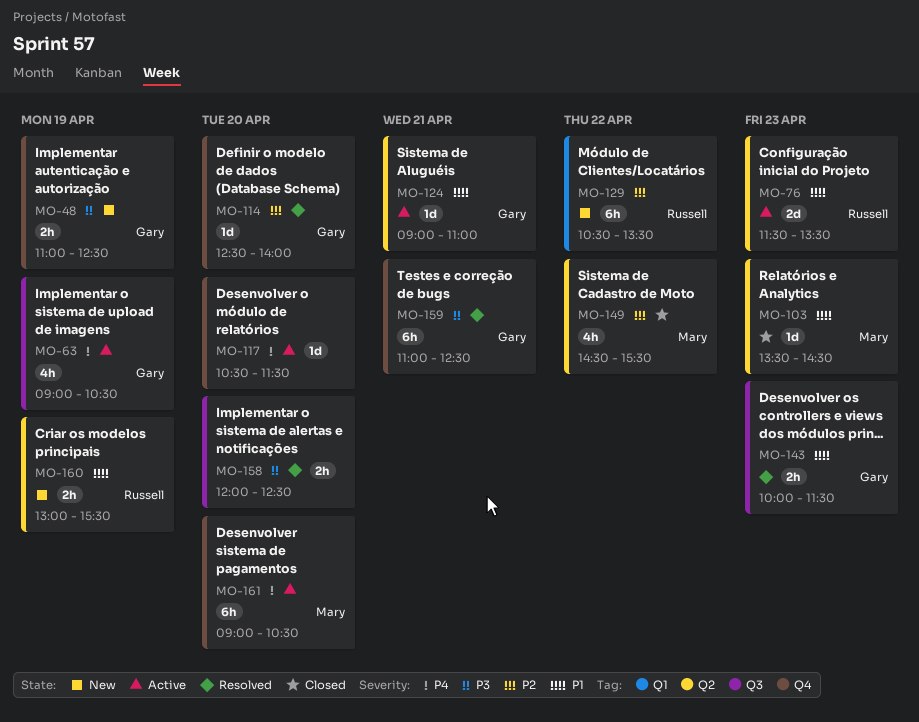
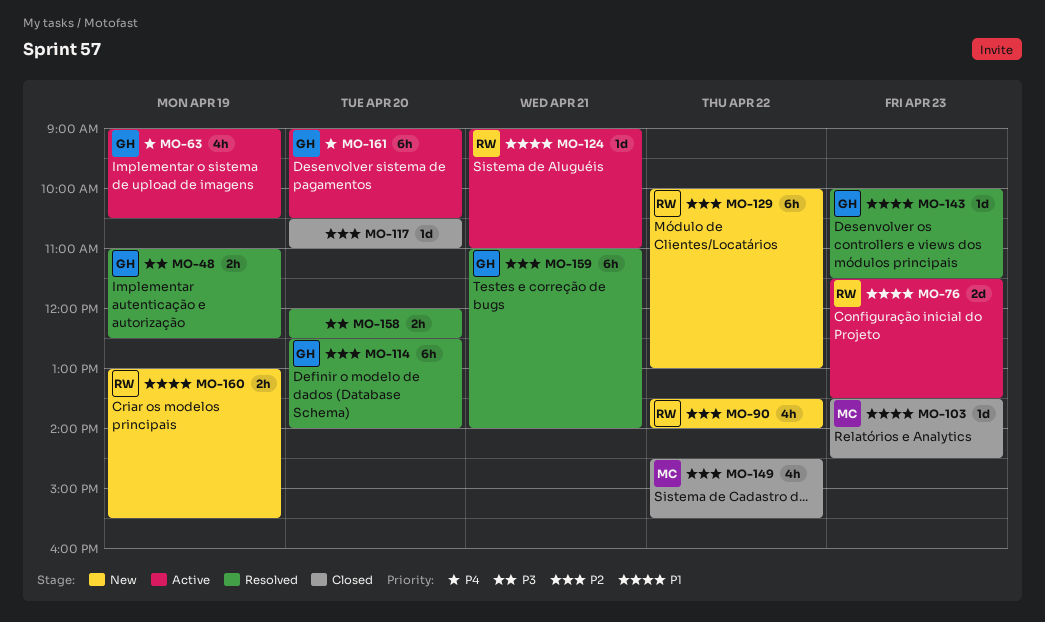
MO-48, status: New -> Resolved
MO-90: none -> present
MO-114, estimate: 1d -> 6h
MO-117, status: Active -> Closed
MO-117, priority: P4 -> P2
MO-117, ends: 11:30 -> 11:00
MO-124, owner: Gary -> Russell
MO-129, begins: 10:30 -> 10:00
MO-129, ends: 13:30 -> 13:00
MO-143, estimate: 2h -> 1d
MO-159, priority: P3 -> P2
MO-159, ends: 12:30 -> 14:00
MO-161, owner: Mary -> Gary

